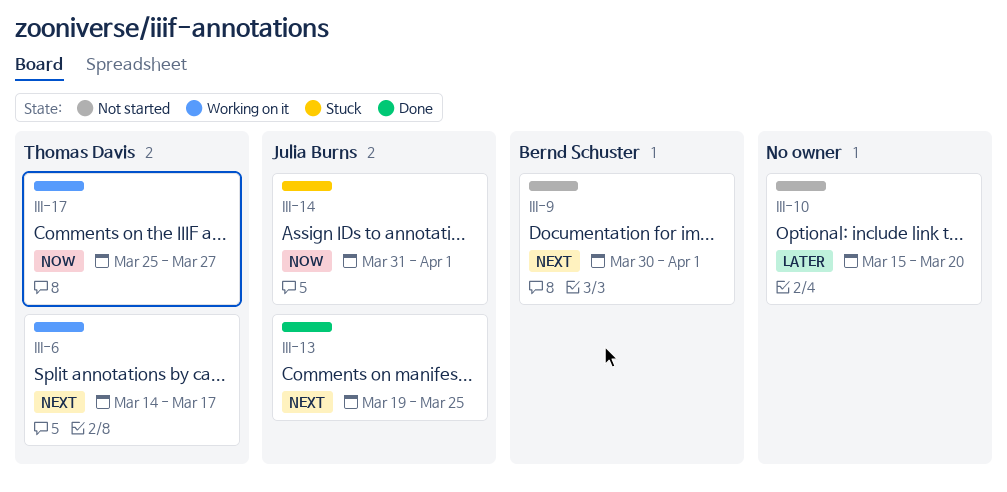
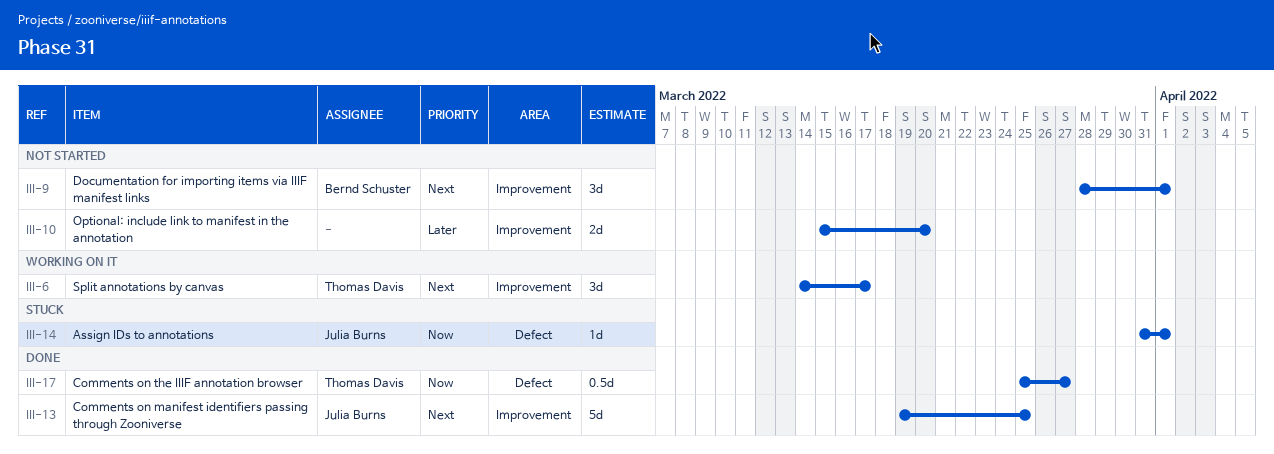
III-9, start: Mar 30 -> Mar 28
III-17, status: Working on it -> Done

